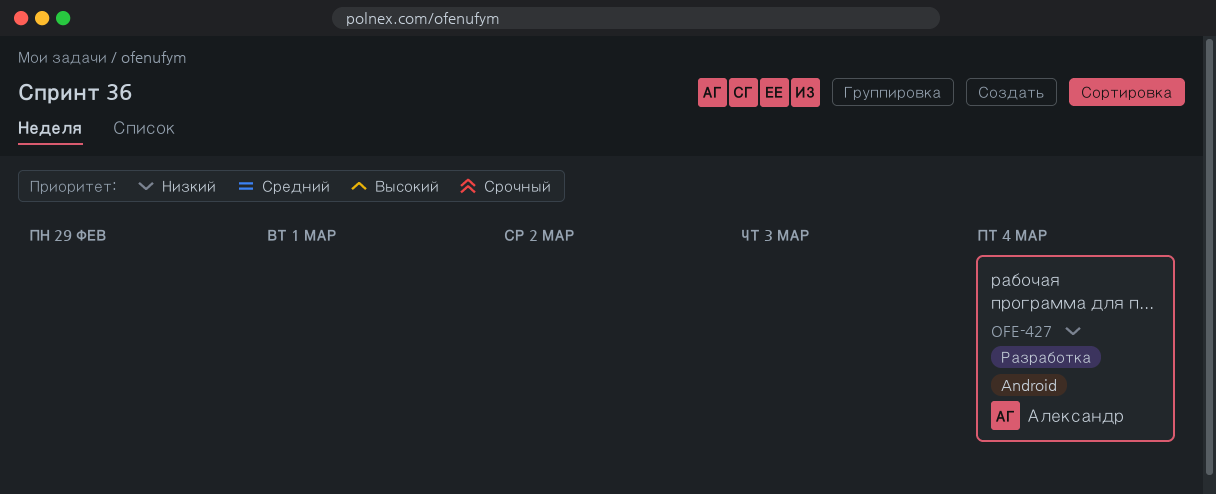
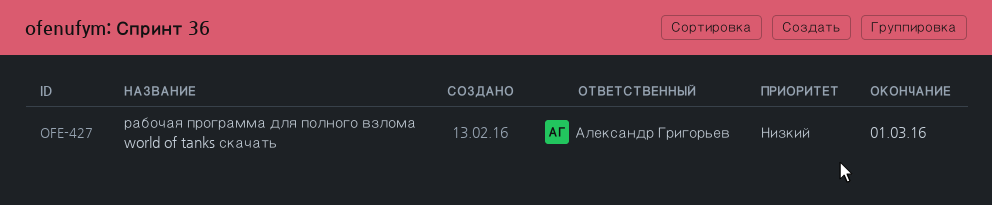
OFE-427, due: Mar 4 -> Mar 1

